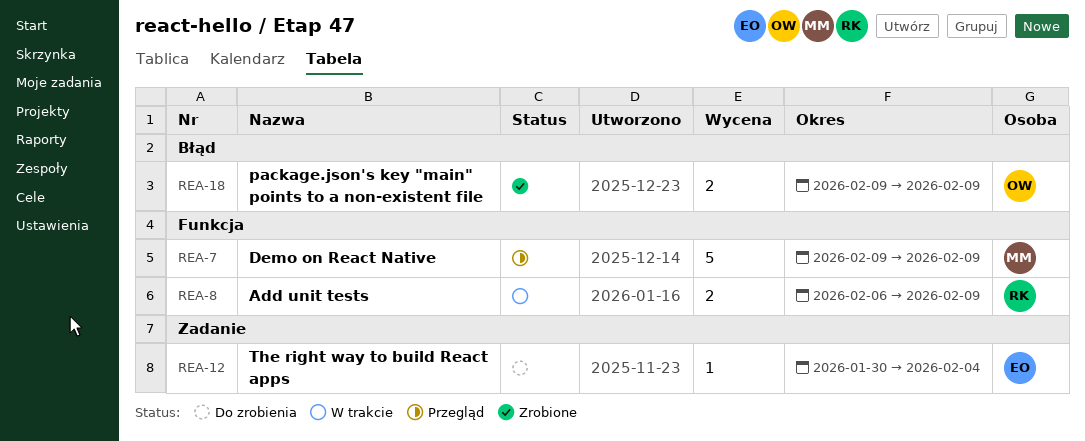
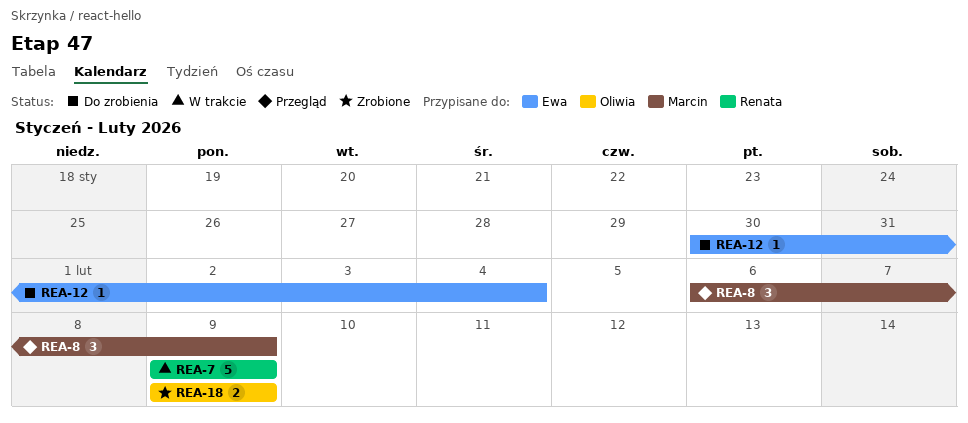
REA-7, status: Przegląd -> W trakcie
REA-7, owner: Marcin -> Renata
REA-8, status: W trakcie -> Przegląd
REA-8, owner: Renata -> Marcin
REA-8, estimate: 2 -> 3

